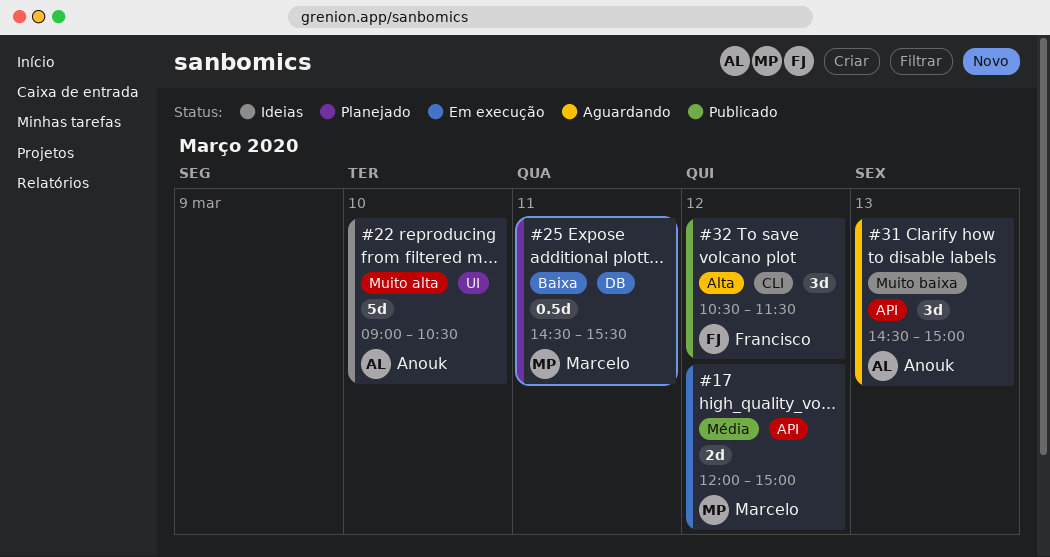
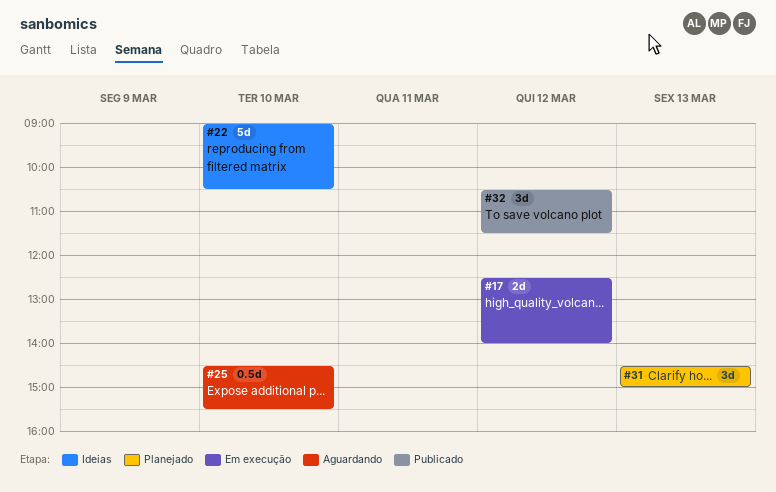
#17, begins: 12:00 -> 12:30
#17, ends: 15:00 -> 14:00
#25, status: Planejado -> Aguardando
#25, day: Mar 11 -> Mar 10
#31, status: Aguardando -> Planejado

